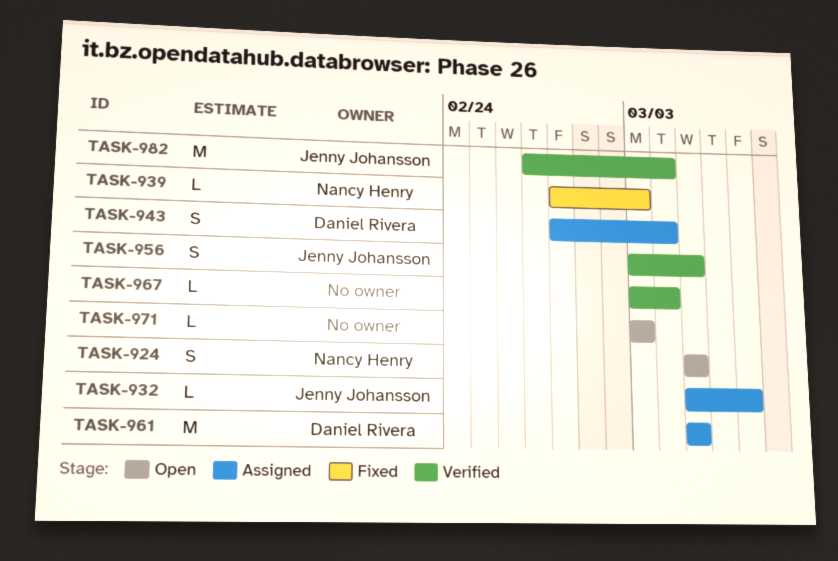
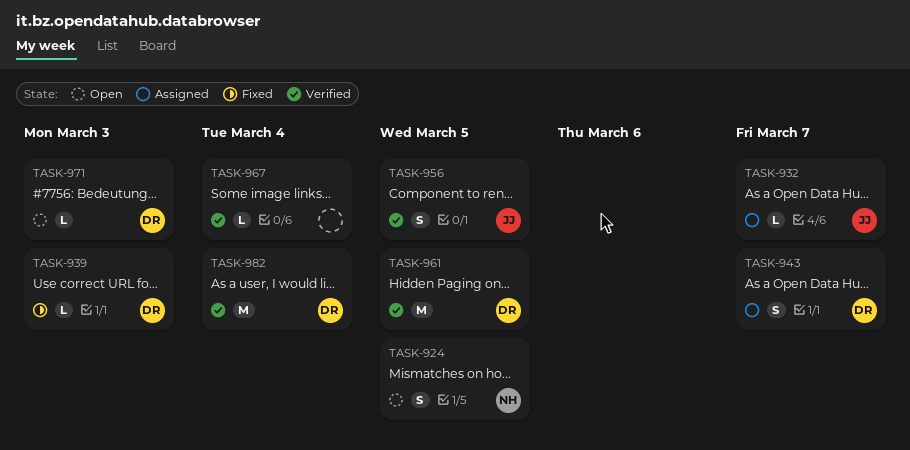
TASK-939, owner: Nancy Henry -> Daniel Rivera
TASK-943, due: Mar 4 -> Mar 7
TASK-961, status: Assigned -> Verified
TASK-971, owner: none -> Daniel Rivera
TASK-982, owner: Jenny Johansson -> Daniel Rivera

